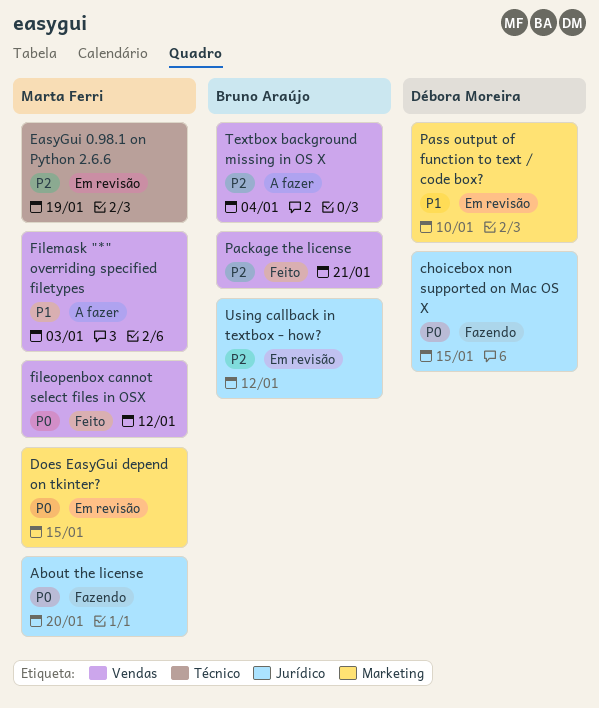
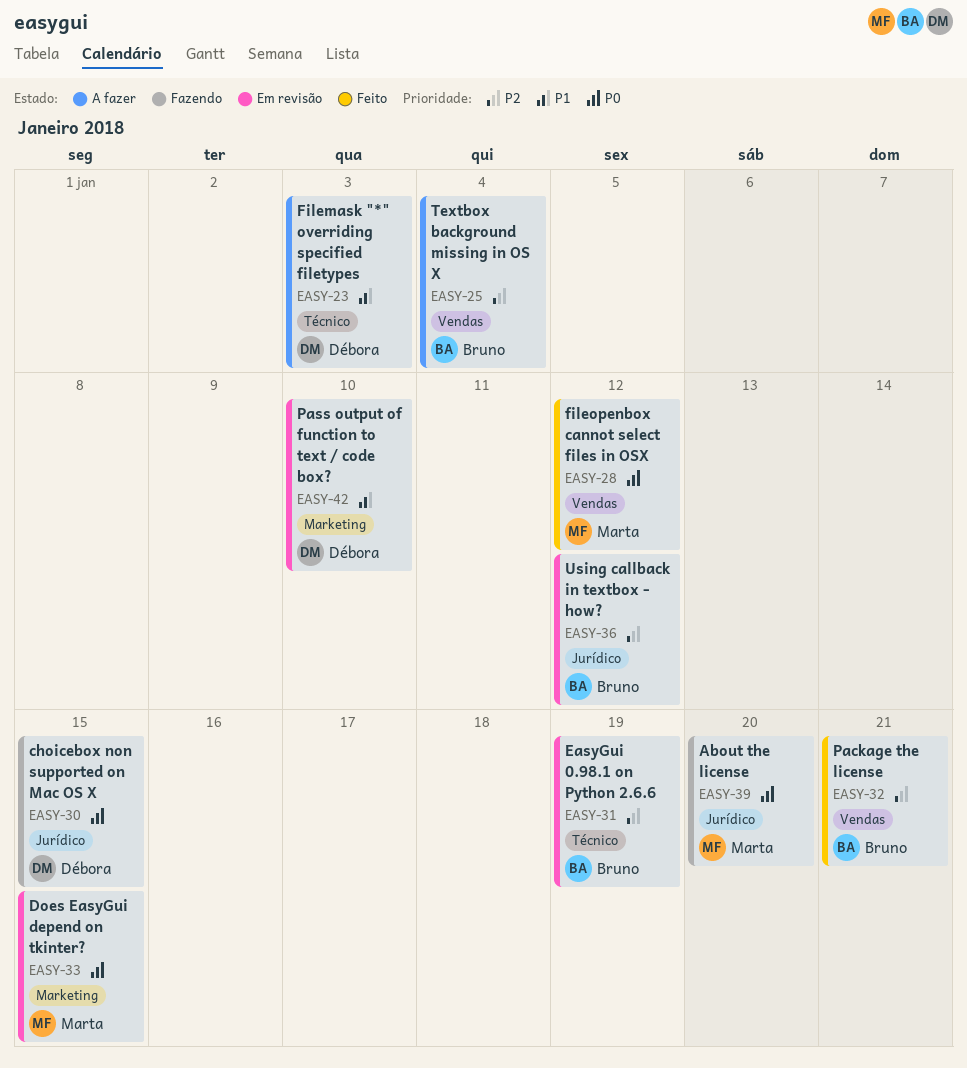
EasyGui 0.98.1 on Python 2.6.6, owner: Marta Ferri -> Bruno Araújo
Filemask "*" overriding specified filetypes, owner: Marta Ferri -> Débora Moreira
Filemask "*" overriding specified filetypes, label: Vendas -> Técnico

